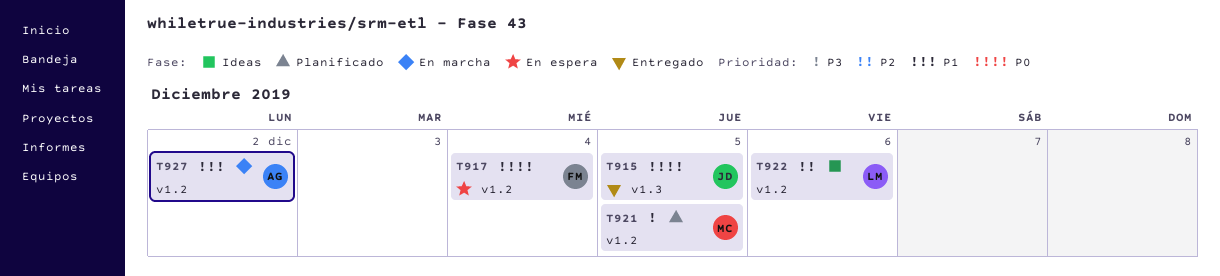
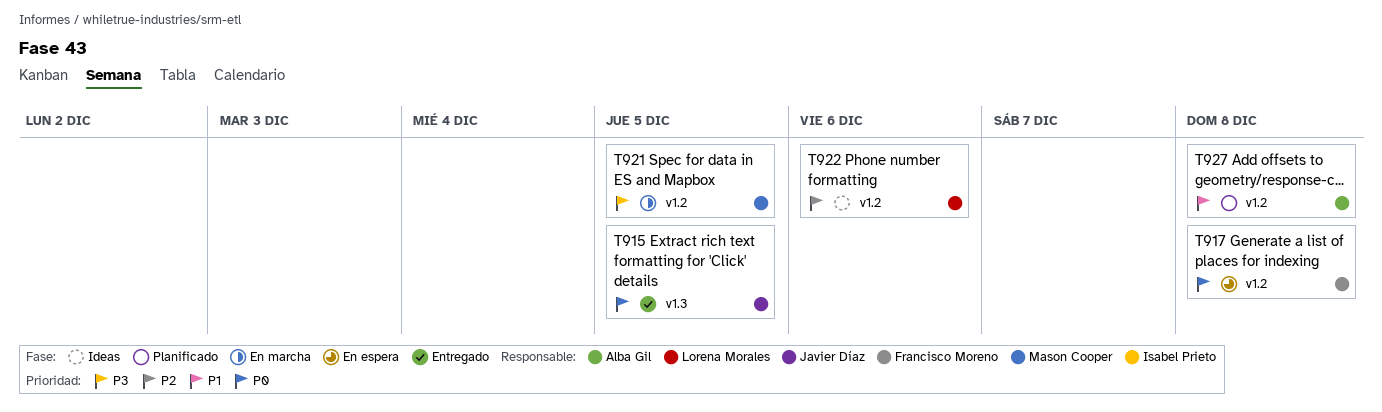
T917, due: Dec 4 -> Dec 8
T921, status: Planificado -> En marcha
T927, status: En marcha -> Planificado
T927, due: Dec 2 -> Dec 8

